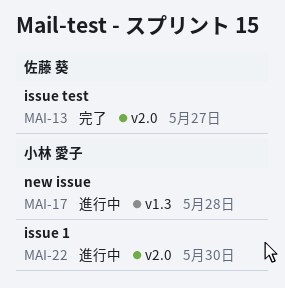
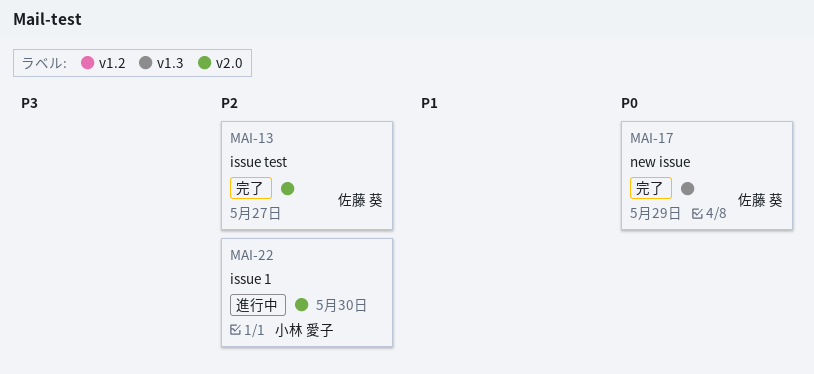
MAI-17, status: 進行中 -> 完了
MAI-17, owner: 小林 愛子 -> 佐藤 葵
MAI-17, due: May 28 -> May 29

